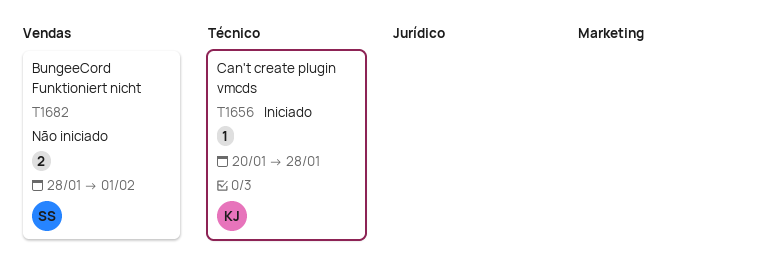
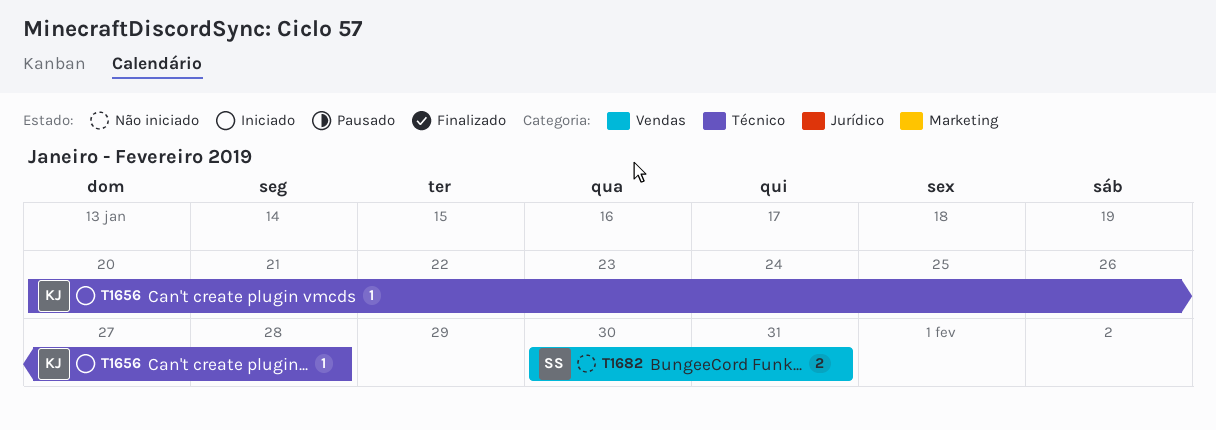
T1682, start: Jan 28 -> Jan 30
T1682, due: Feb 1 -> Jan 31

